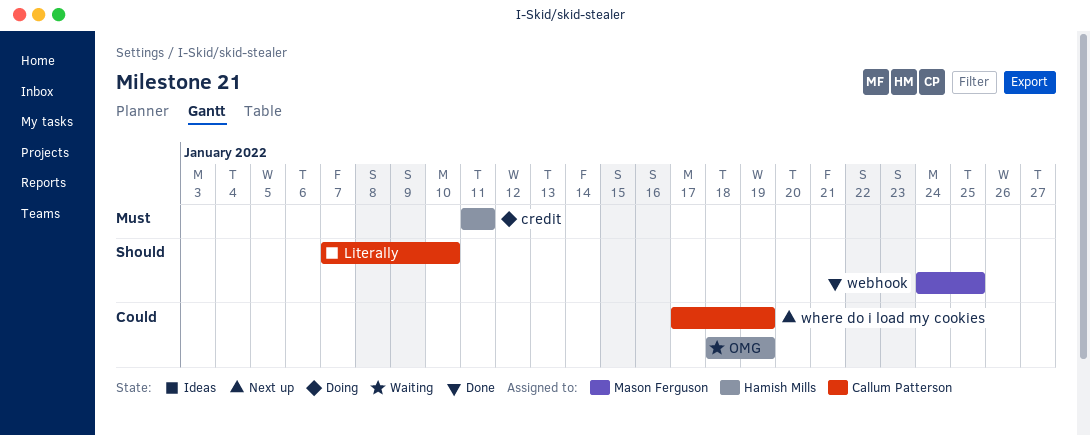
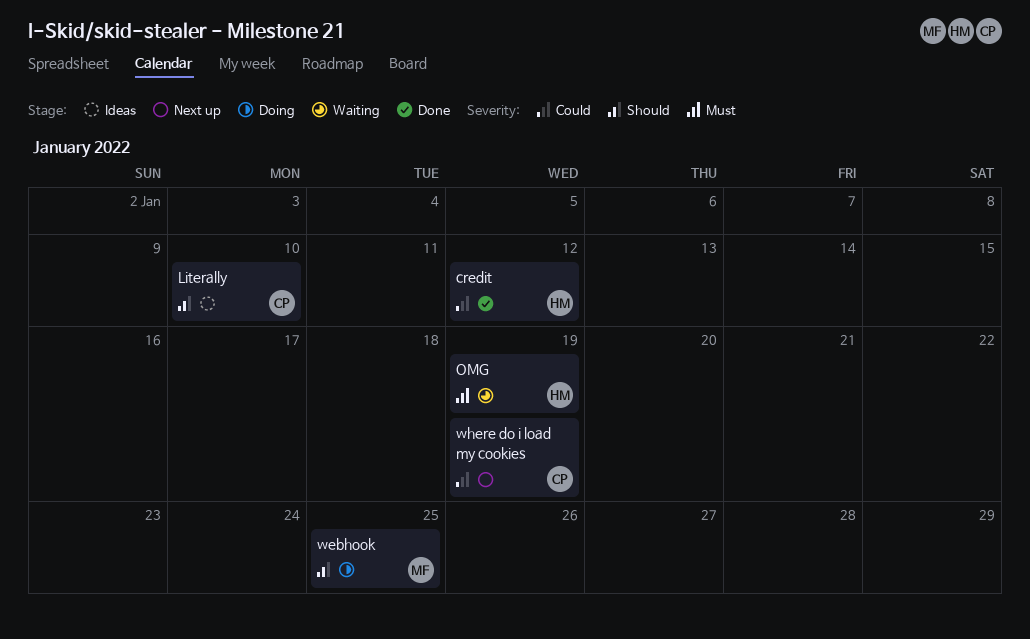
credit, status: Doing -> Done
credit, priority: Must -> Could
credit, due: Jan 11 -> Jan 12
OMG, priority: Could -> Must
webhook, status: Done -> Doing

